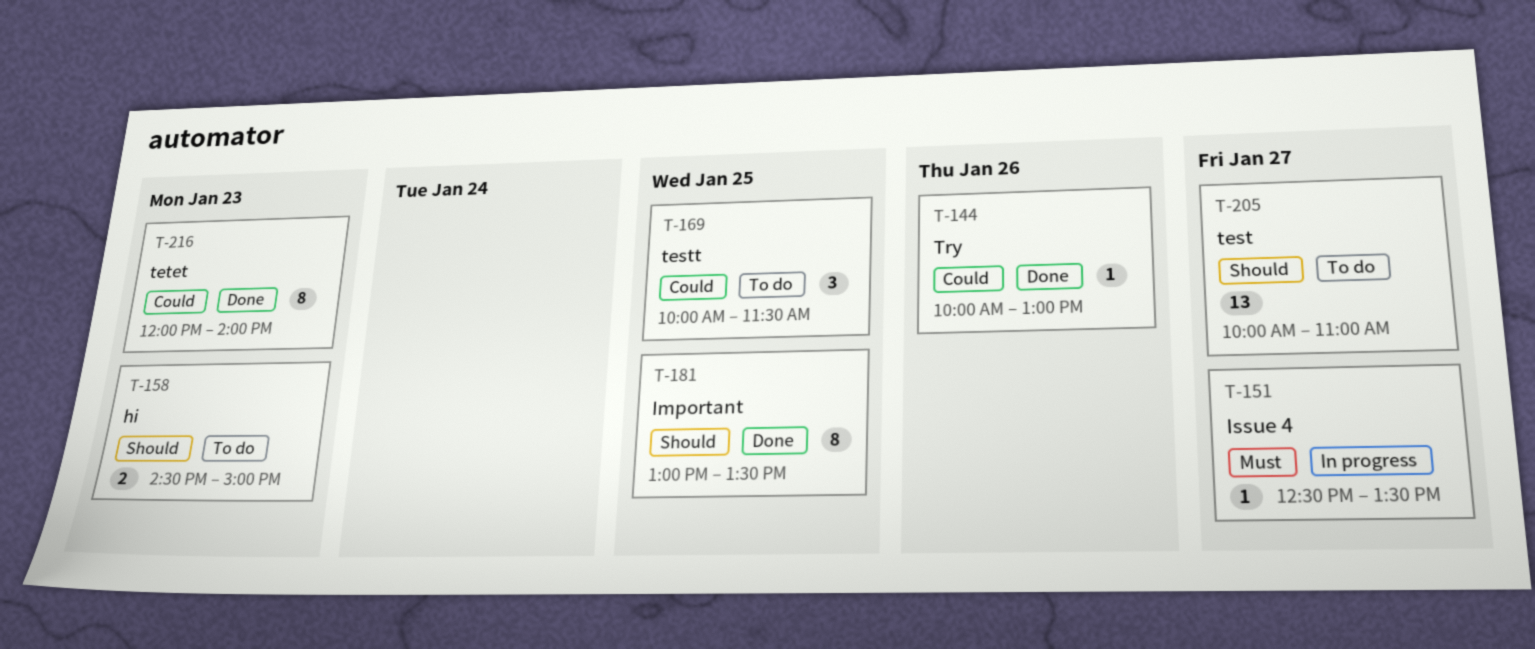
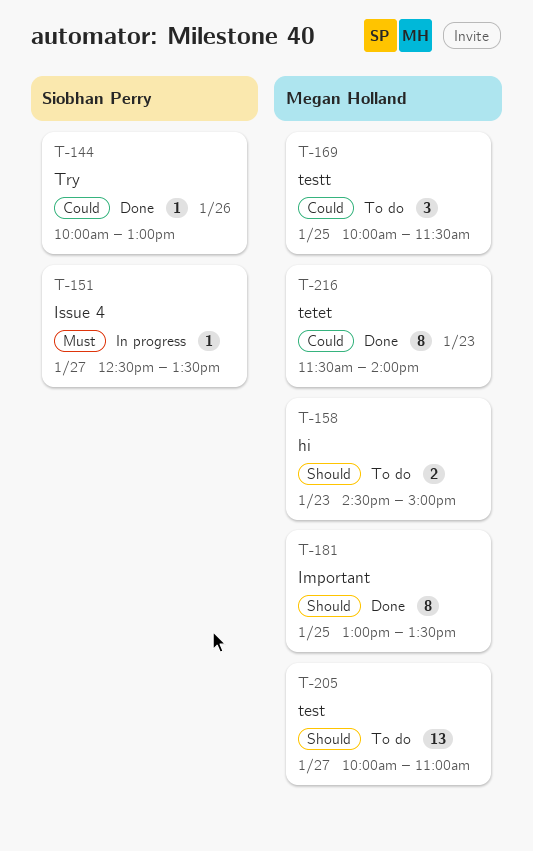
T-216, begins: 12:00 -> 11:30

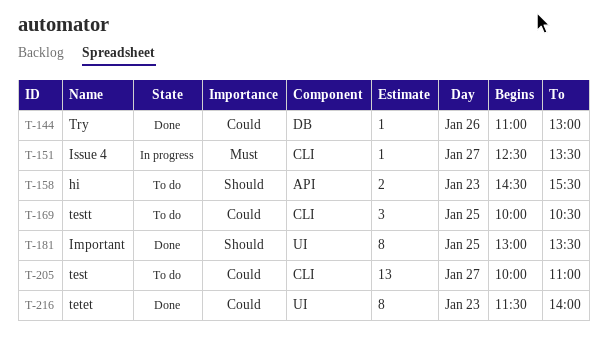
T-144, begins: 10:00 -> 11:00
T-158, ends: 15:00 -> 15:30
T-169, ends: 11:30 -> 10:30
T-205, priority: Should -> Could

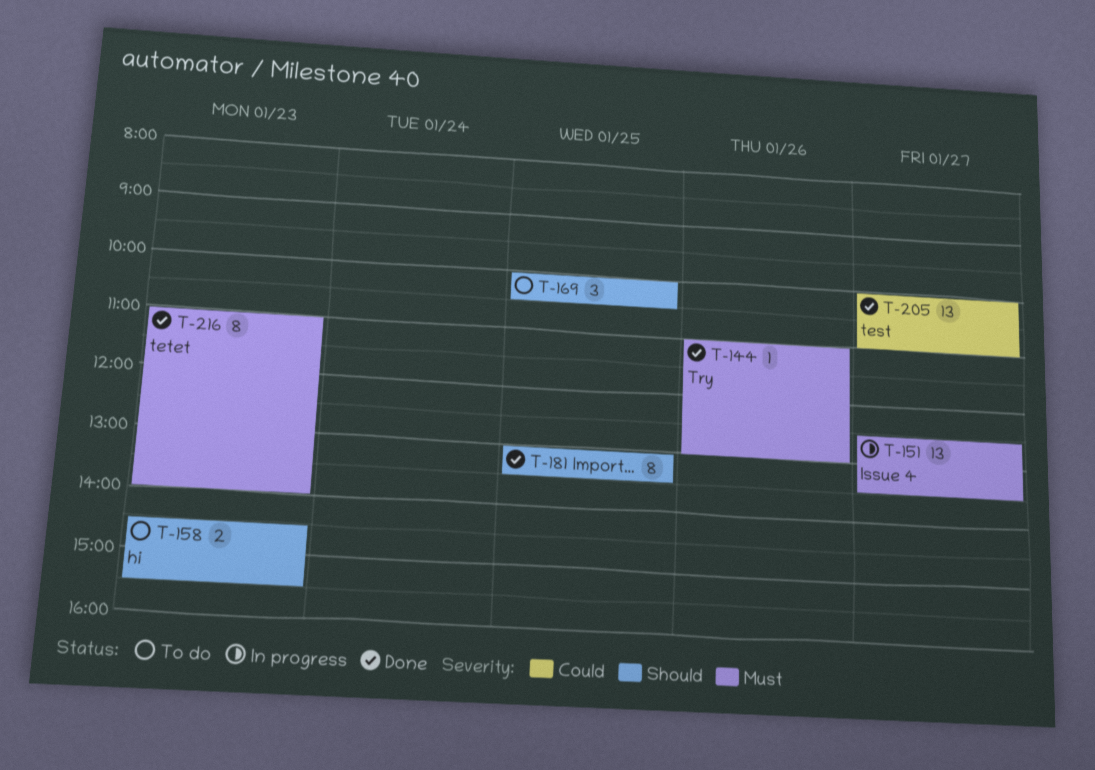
T-144, priority: Could -> Must
T-151, estimate: 1 -> 13
T-169, priority: Could -> Should
T-205, status: To do -> Done
T-216, priority: Could -> Must
T-216, begins: 11:30 -> 11:00

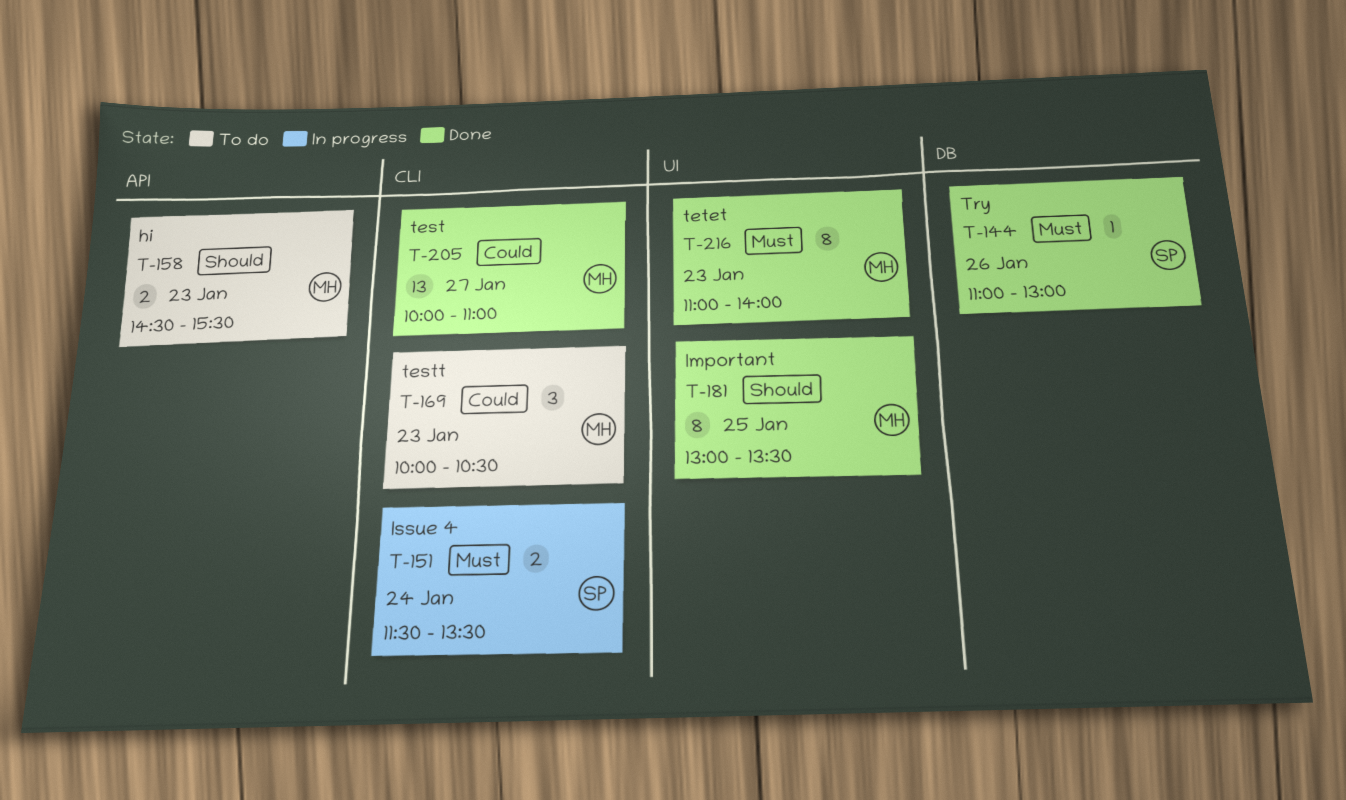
T-151, estimate: 13 -> 2
T-151, day: Jan 27 -> Jan 24
T-151, begins: 12:30 -> 11:30
T-169, priority: Should -> Could
T-169, day: Jan 25 -> Jan 23

